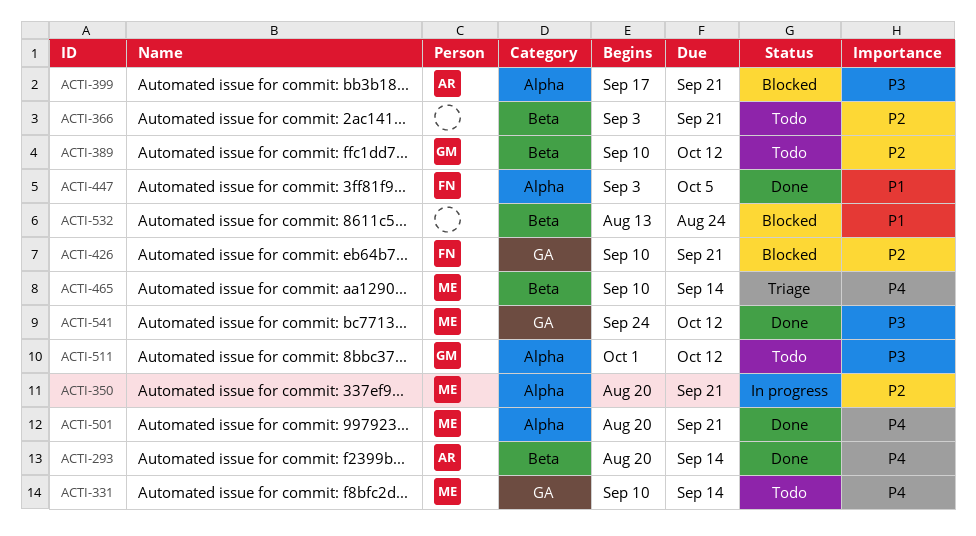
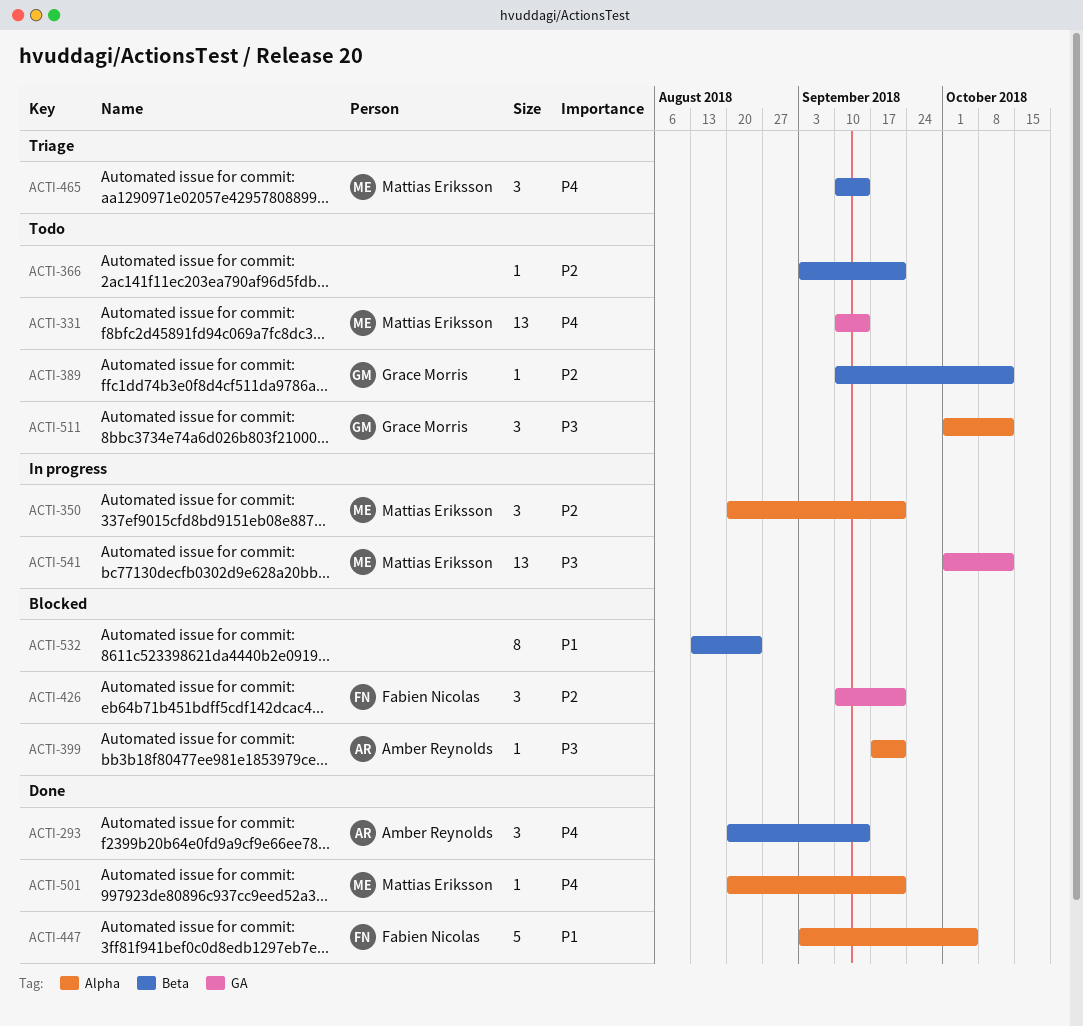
ACTI-541, status: Done -> In progress
ACTI-541, start: Sep 24 -> Oct 1

